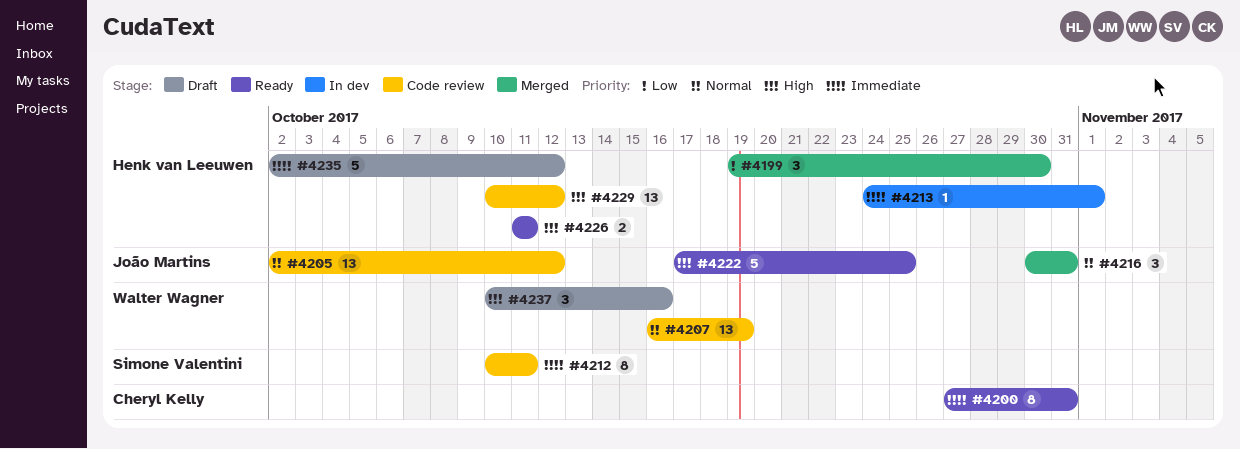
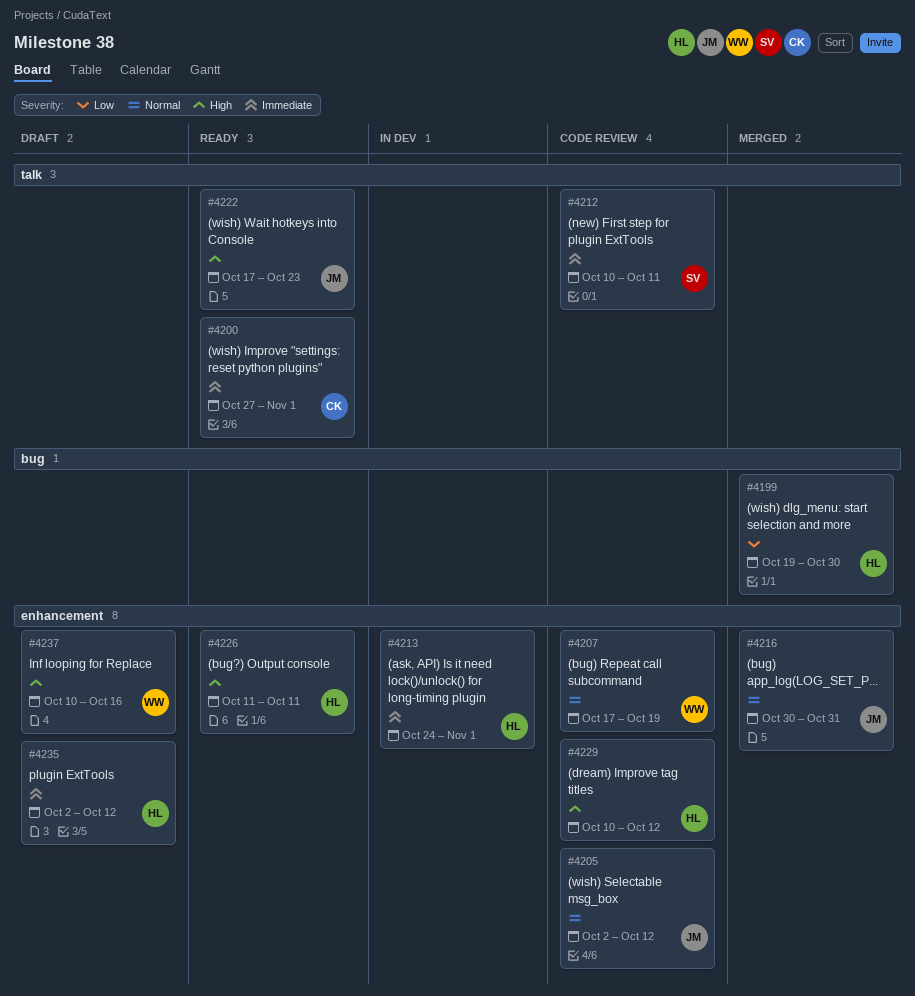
#4200, due: Oct 31 -> Nov 1
#4207, start: Oct 16 -> Oct 17
#4222, due: Oct 25 -> Oct 23

